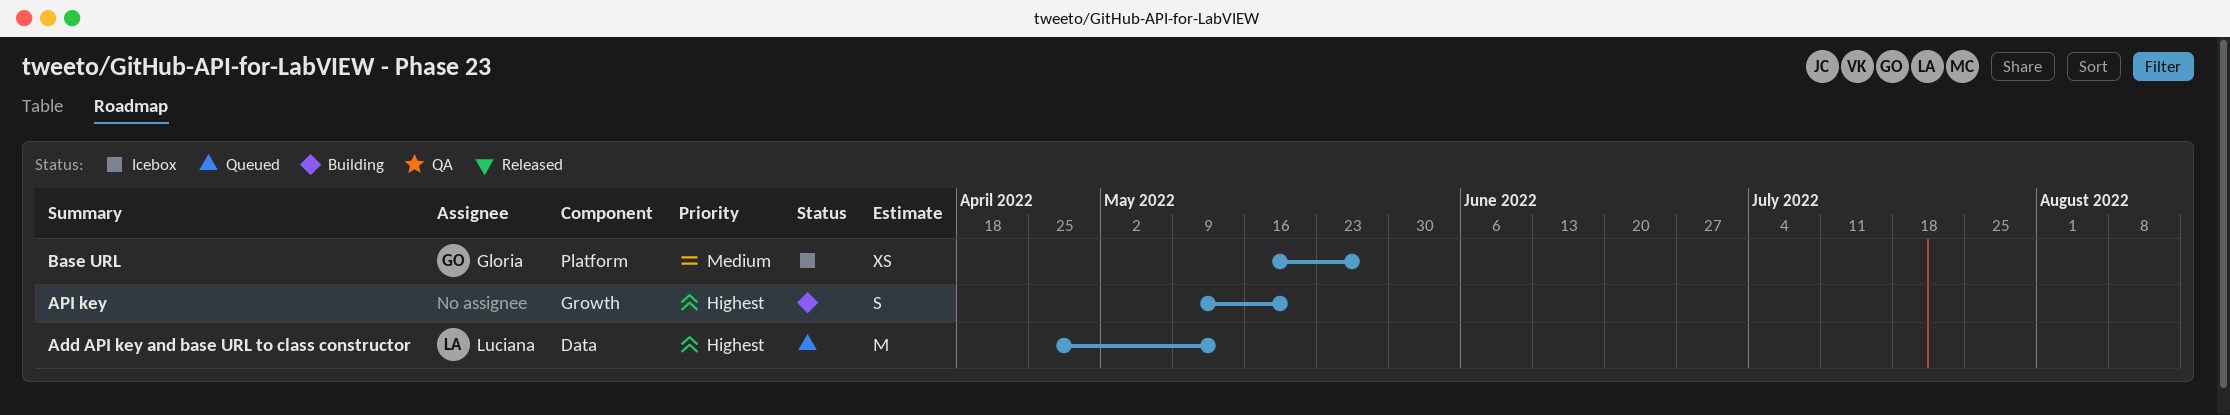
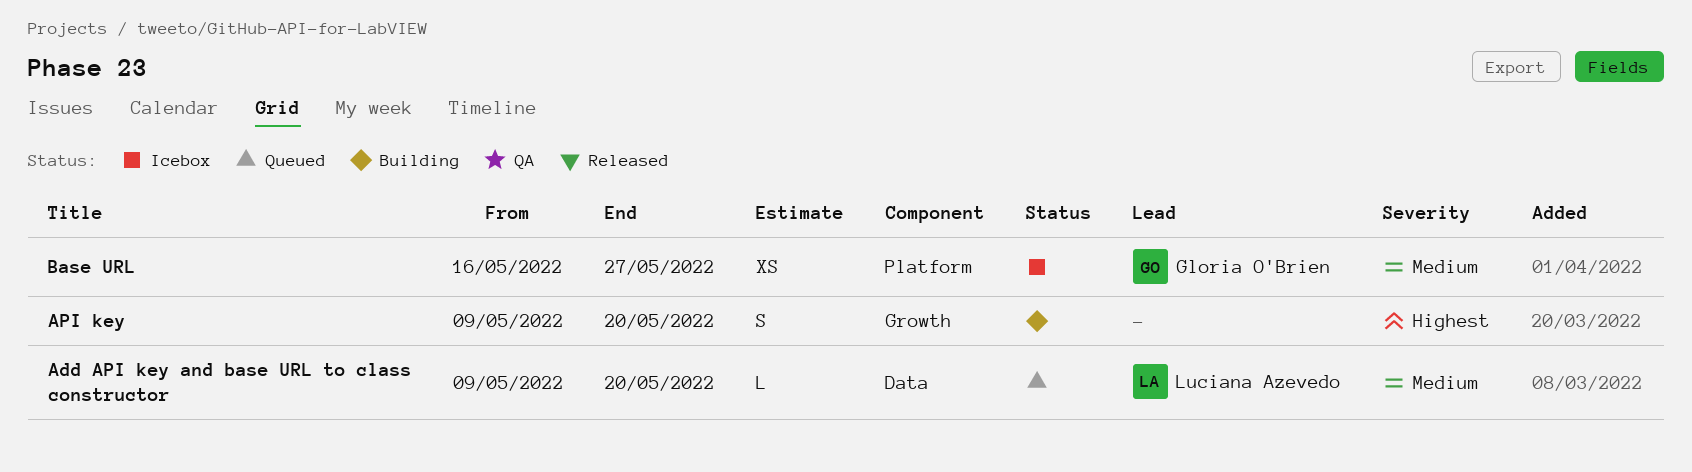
Add API key and base URL to class constructor, priority: Highest -> Medium
Add API key and base URL to class constructor, estimate: M -> L
Add API key and base URL to class constructor, start: Apr 25 -> May 9
Add API key and base URL to class constructor, due: May 13 -> May 20

